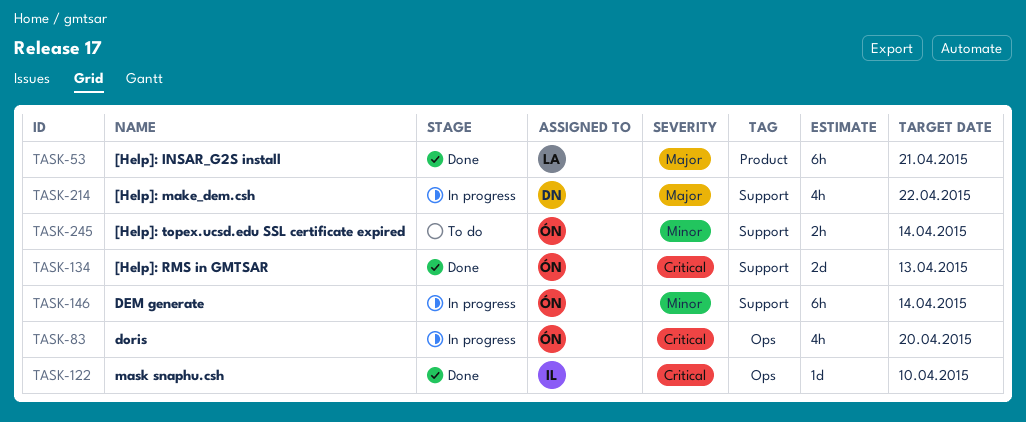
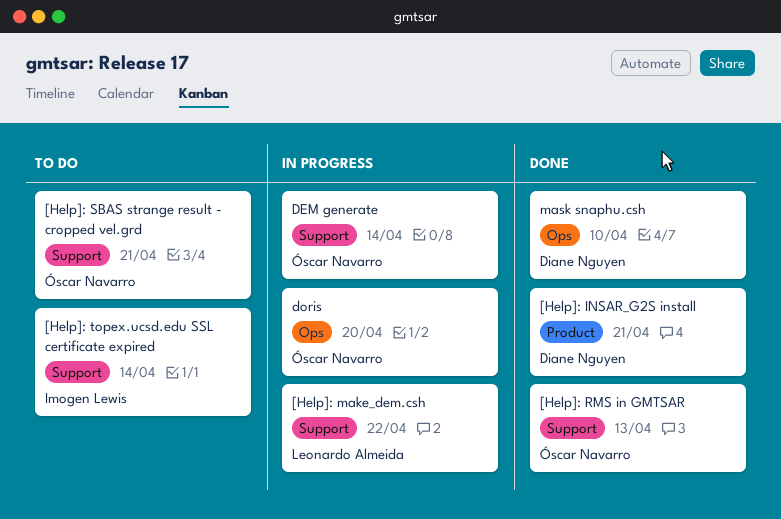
[Help]: INSAR_G2S install, owner: Leonardo Almeida -> Diane Nguyen
[Help]: make_dem.csh, owner: Diane Nguyen -> Leonardo Almeida
[Help]: SBAS strange result - cropped vel.grd: none -> present
[Help]: topex.ucsd.edu SSL certificate expired, owner: Óscar Navarro -> Imogen Lewis
mask snaphu.csh, owner: Imogen Lewis -> Diane Nguyen

